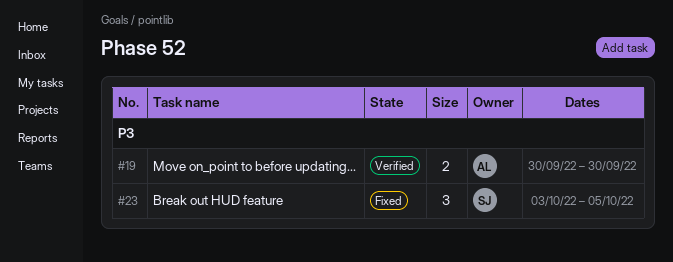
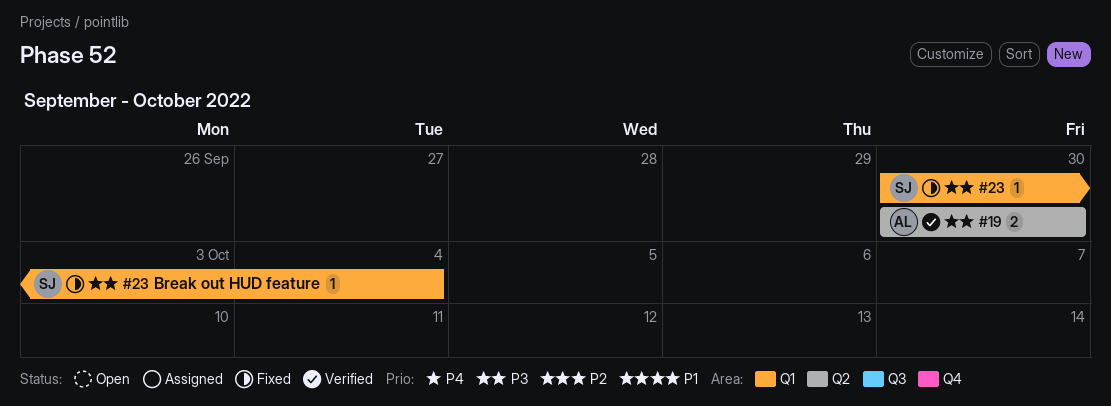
#23, estimate: 3 -> 1
#23, start: Oct 3 -> Sep 30
#23, due: Oct 5 -> Oct 4

